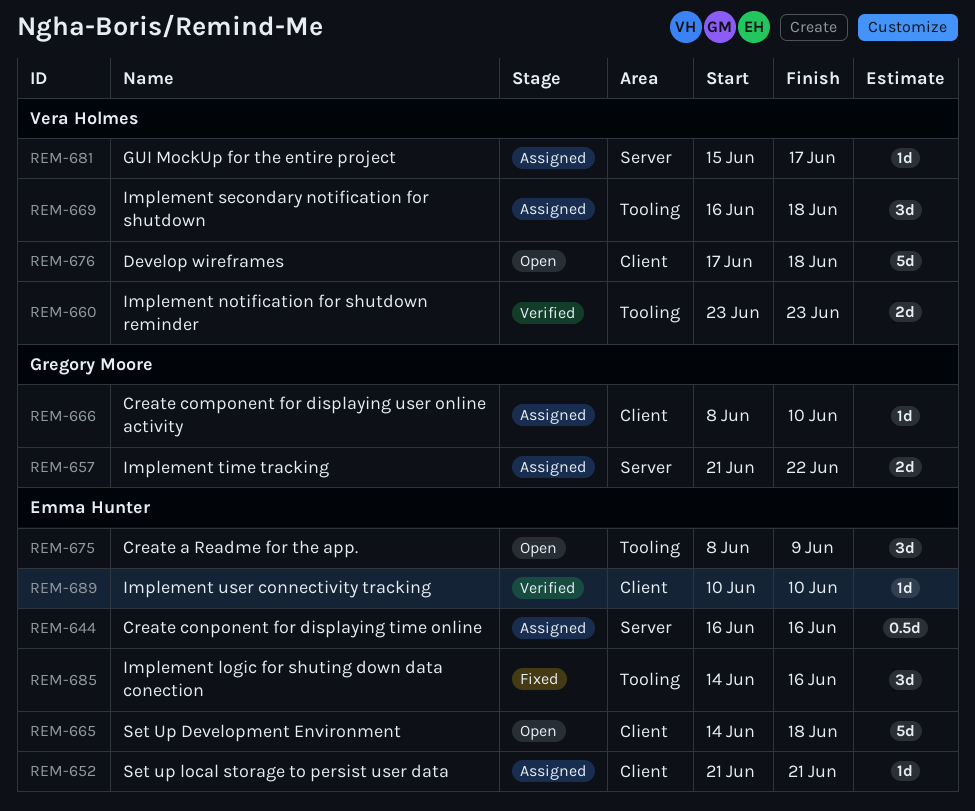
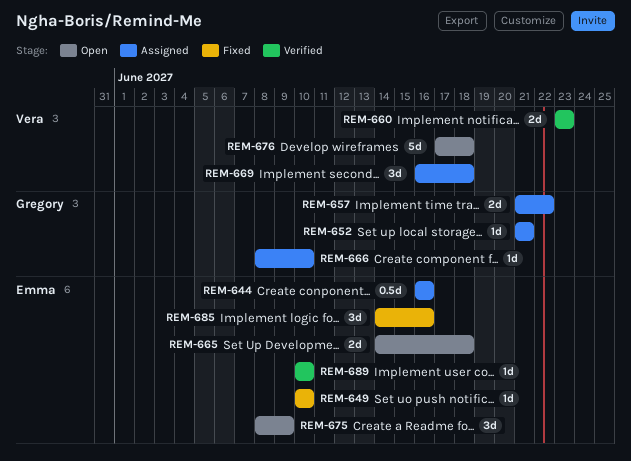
REM-649: none -> present
REM-652, owner: Emma Hunter -> Gregory Moore
REM-665, estimate: 5d -> 2d
REM-681: present -> none

